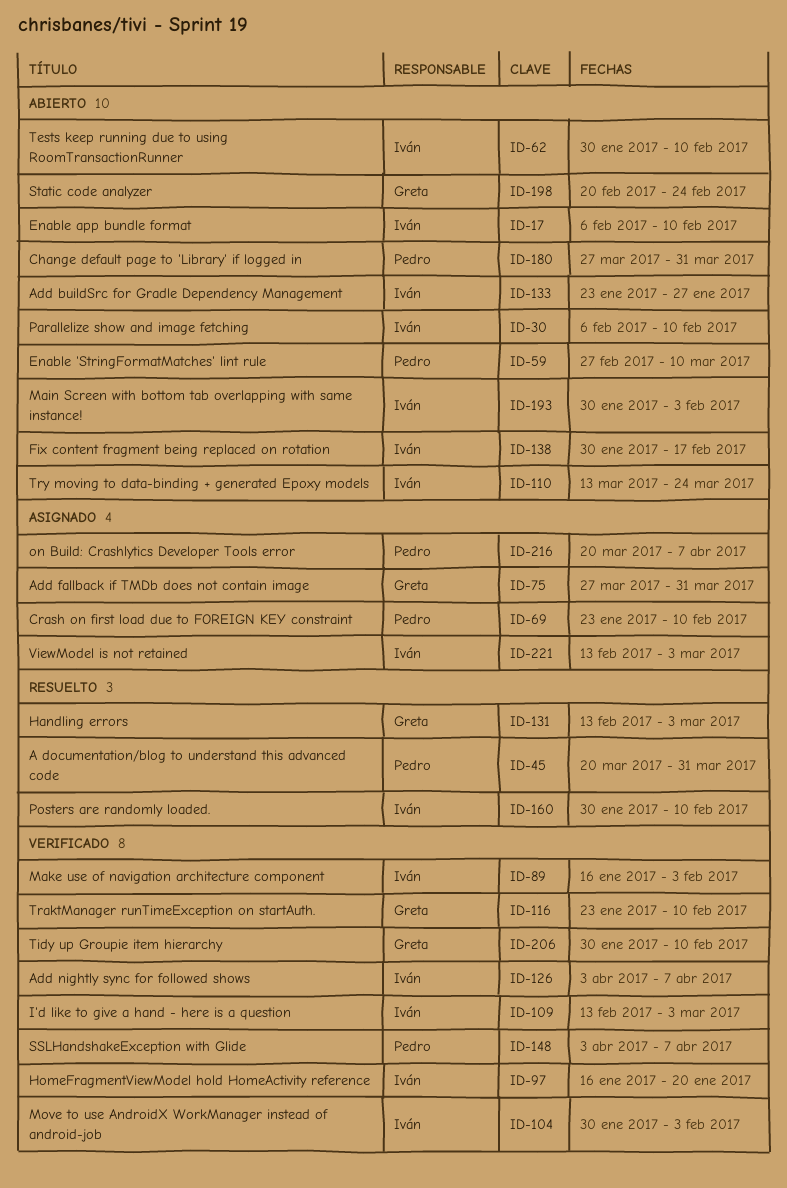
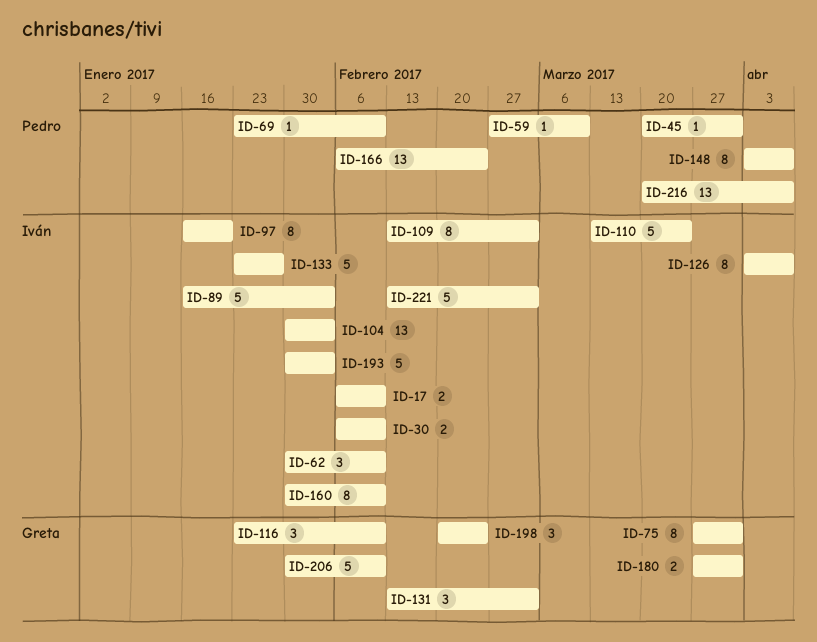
ID-138: present -> none
ID-166: none -> present
ID-180, owner: Pedro -> Greta

